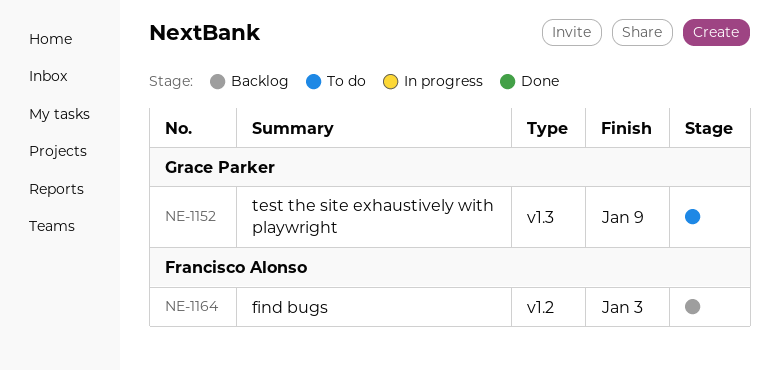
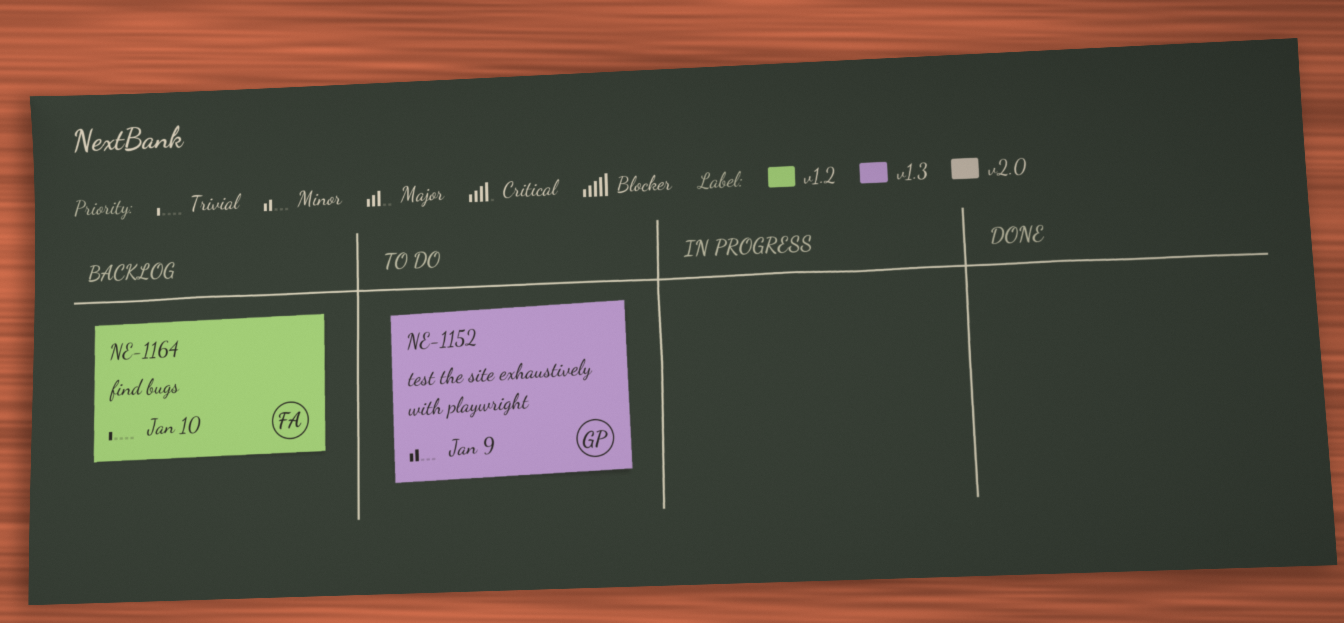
NE-1164, due: Jan 3 -> Jan 10

